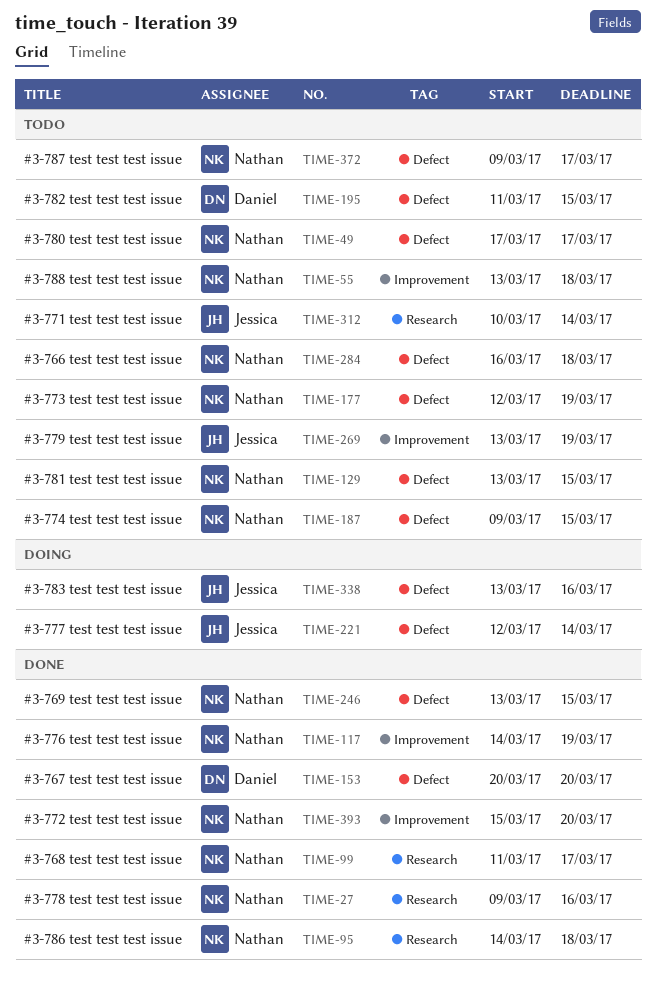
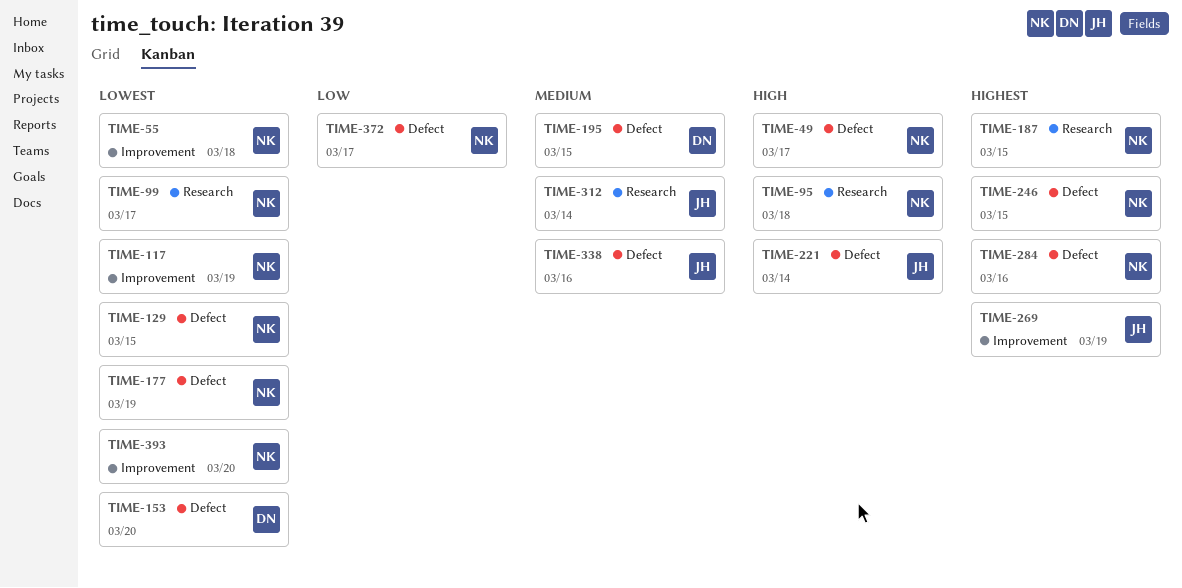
TIME-27: present -> none
TIME-187, label: Defect -> Research
TIME-284, due: Mar 18 -> Mar 16

